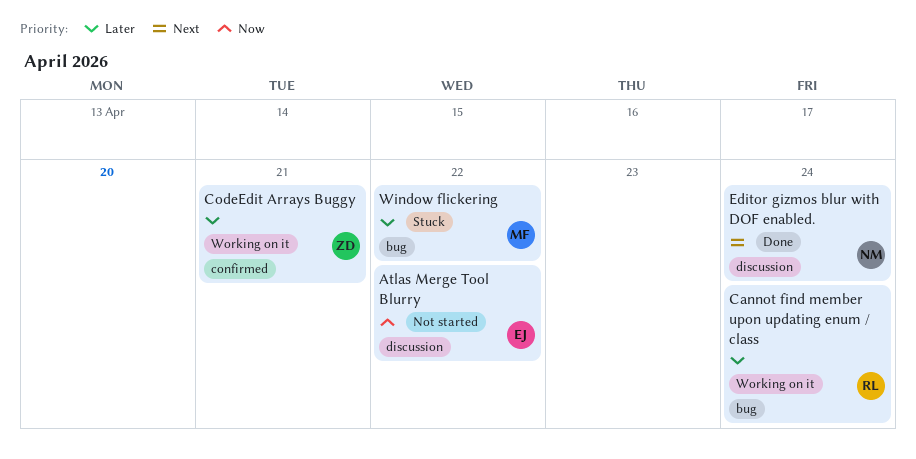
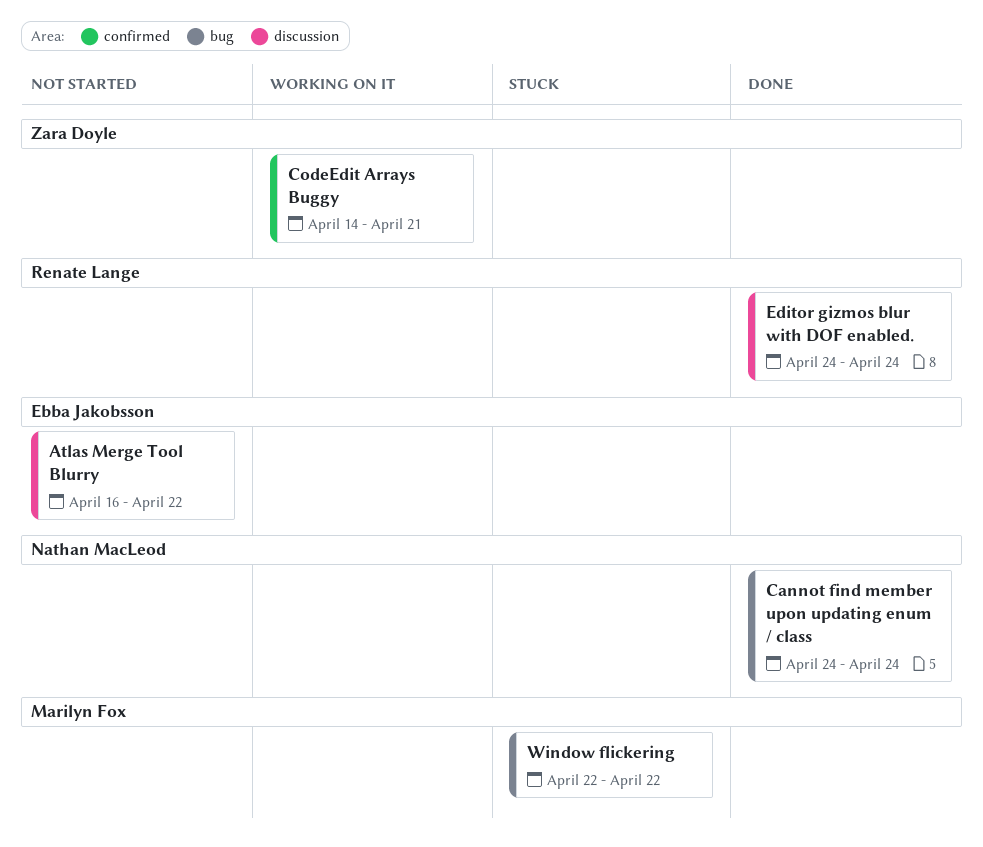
Cannot find member upon updating enum / class, status: Working on it -> Done
Cannot find member upon updating enum / class, owner: Renate Lange -> Nathan MacLeod
Editor gizmos blur with DOF enabled., owner: Nathan MacLeod -> Renate Lange

